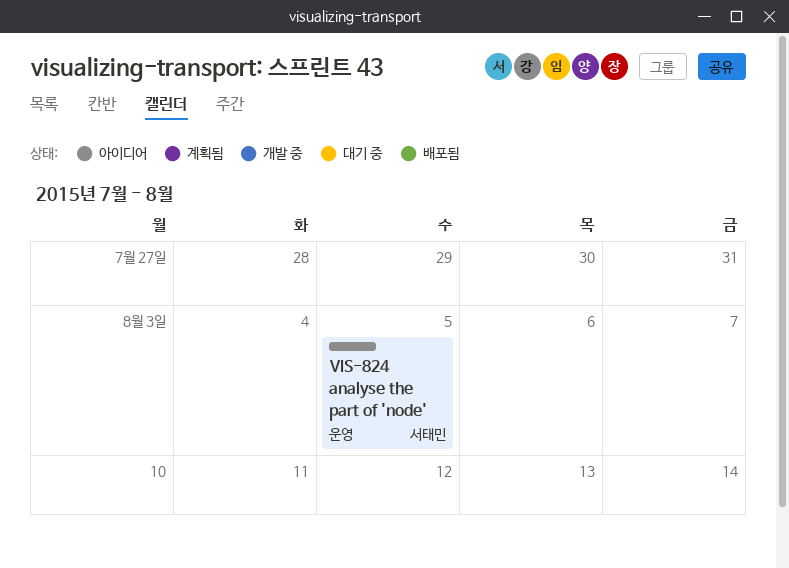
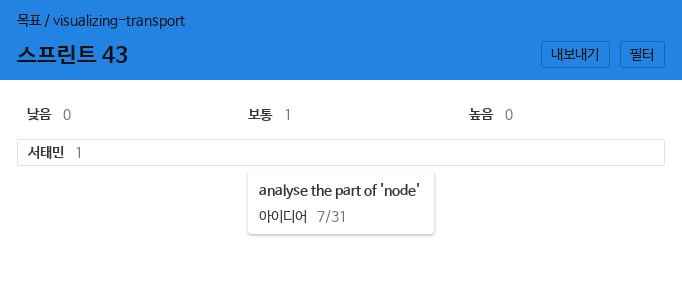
analyse the part of 'node', due: Aug 5 -> Jul 31

